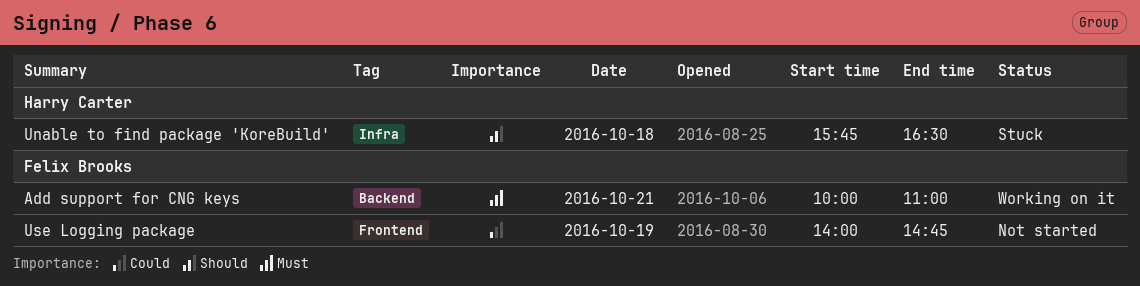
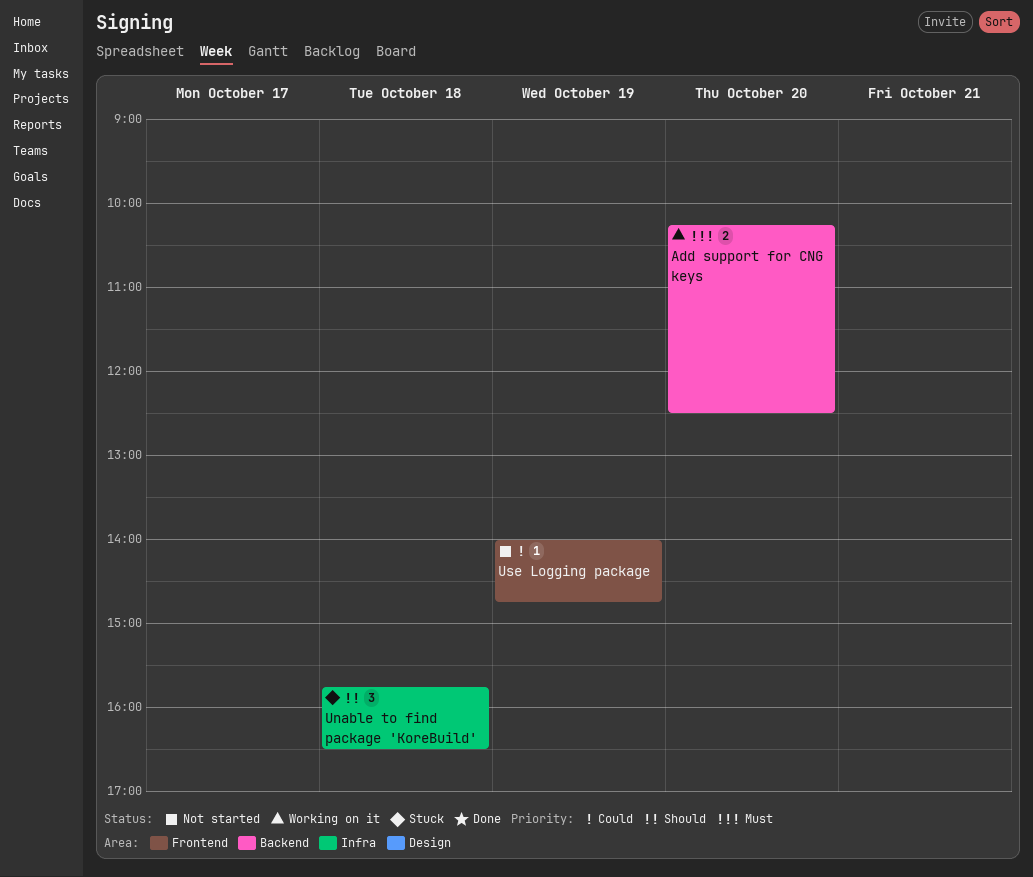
Add support for CNG keys, day: Oct 21 -> Oct 20
Add support for CNG keys, begins: 10:00 -> 10:15
Add support for CNG keys, ends: 11:00 -> 12:30

